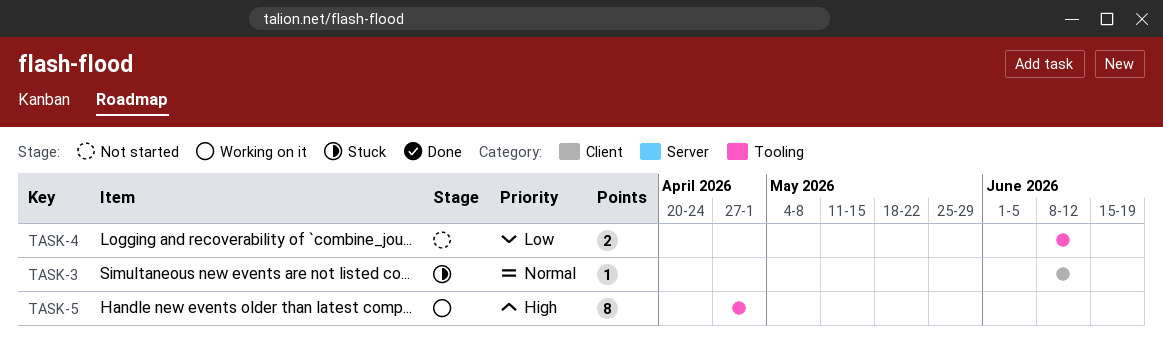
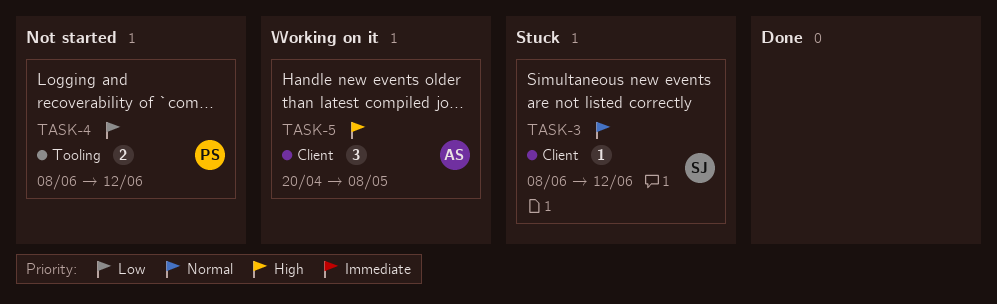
TASK-5, label: Tooling -> Client
TASK-5, estimate: 8 -> 3
TASK-5, start: Apr 27 -> Apr 20
TASK-5, due: May 1 -> May 8

